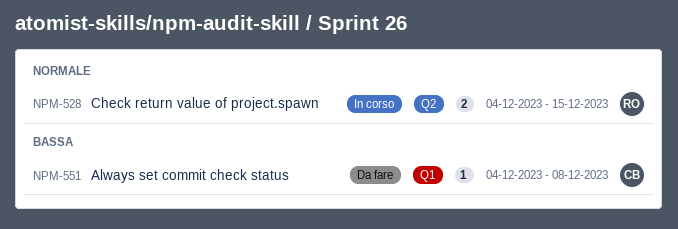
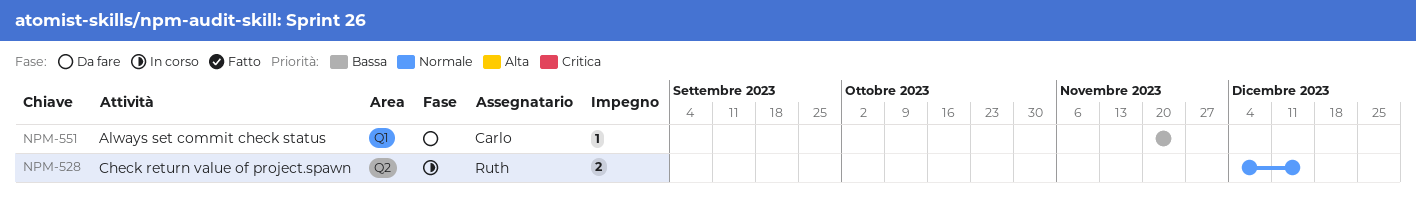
NPM-551, start: Dec 4 -> Nov 20
NPM-551, due: Dec 8 -> Nov 24

